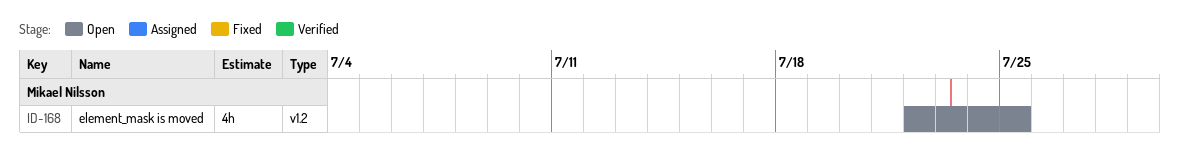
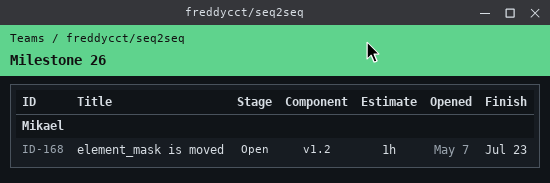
ID-168, estimate: 4h -> 1h
ID-168, due: Jul 25 -> Jul 23

